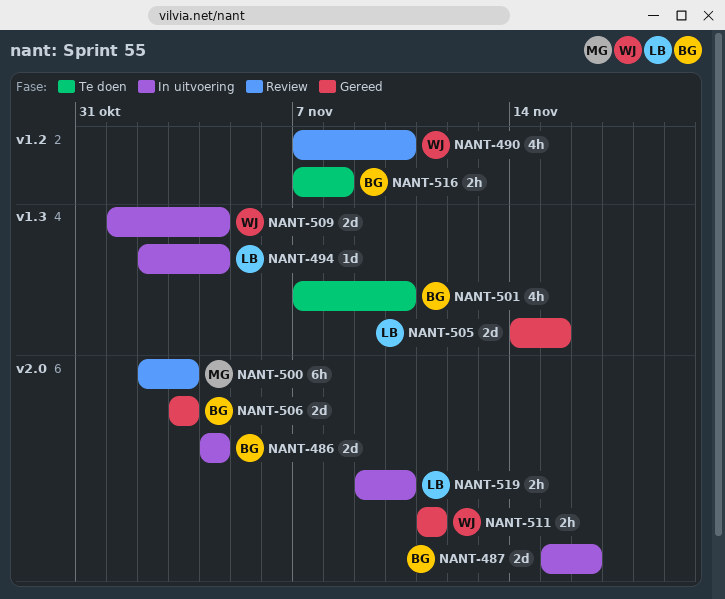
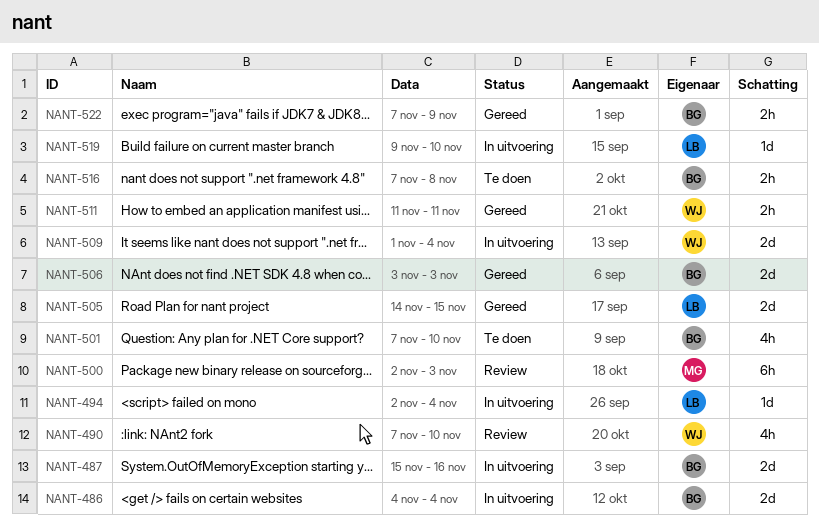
NANT-519, estimate: 2h -> 1d
NANT-522: none -> present

